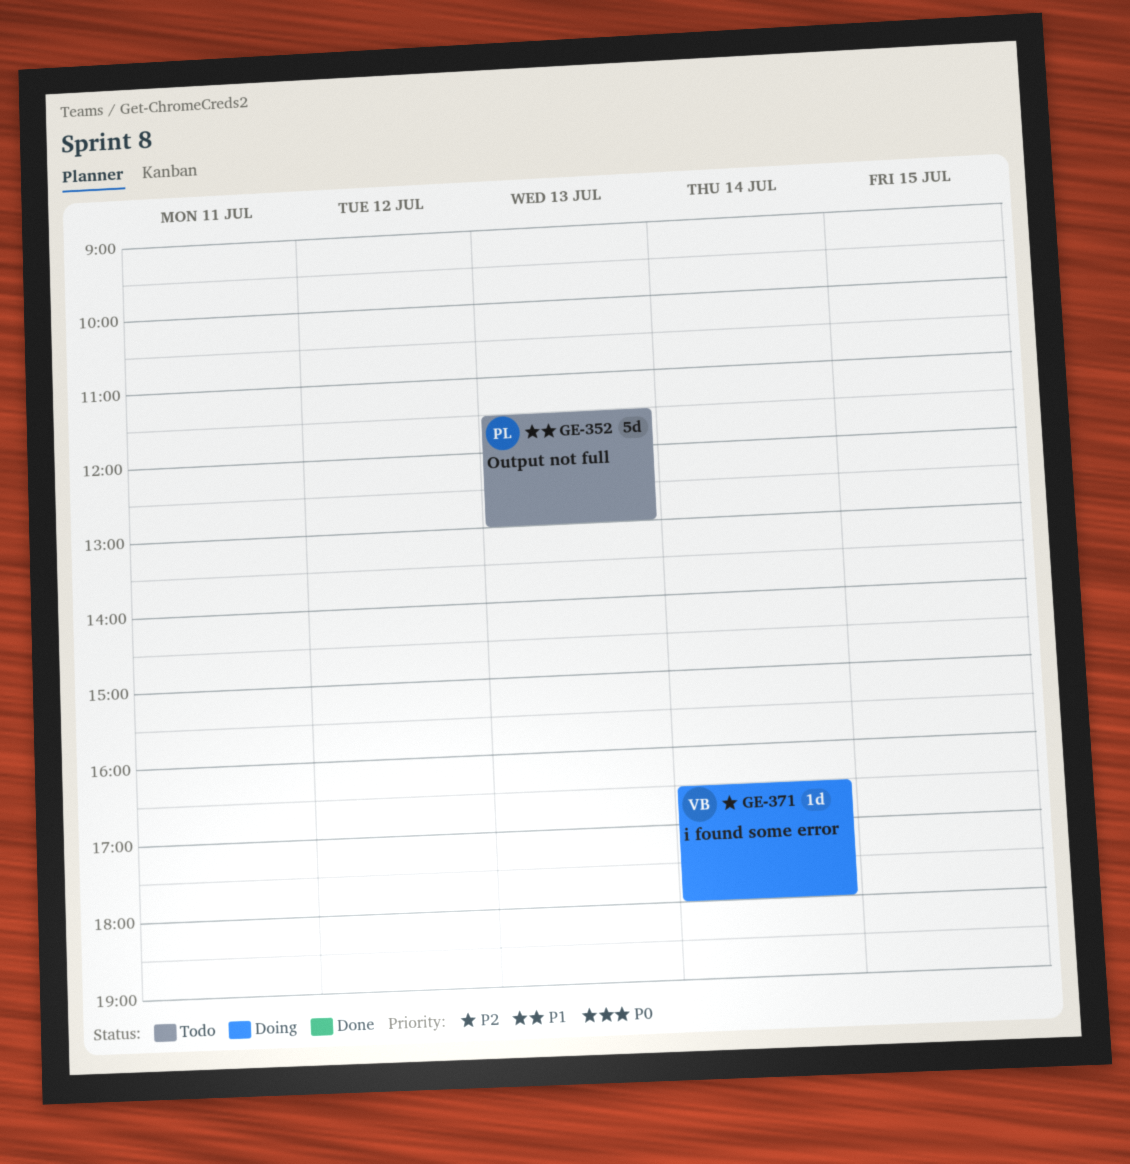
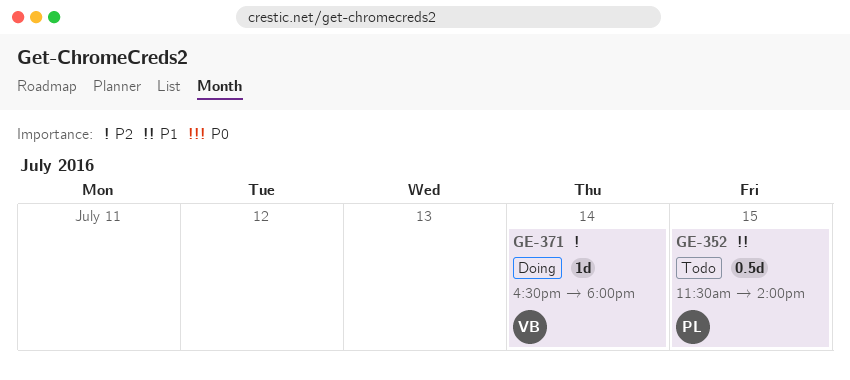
GE-352, estimate: 5d -> 0.5d
GE-352, day: Jul 13 -> Jul 15
GE-352, ends: 13:00 -> 14:00

